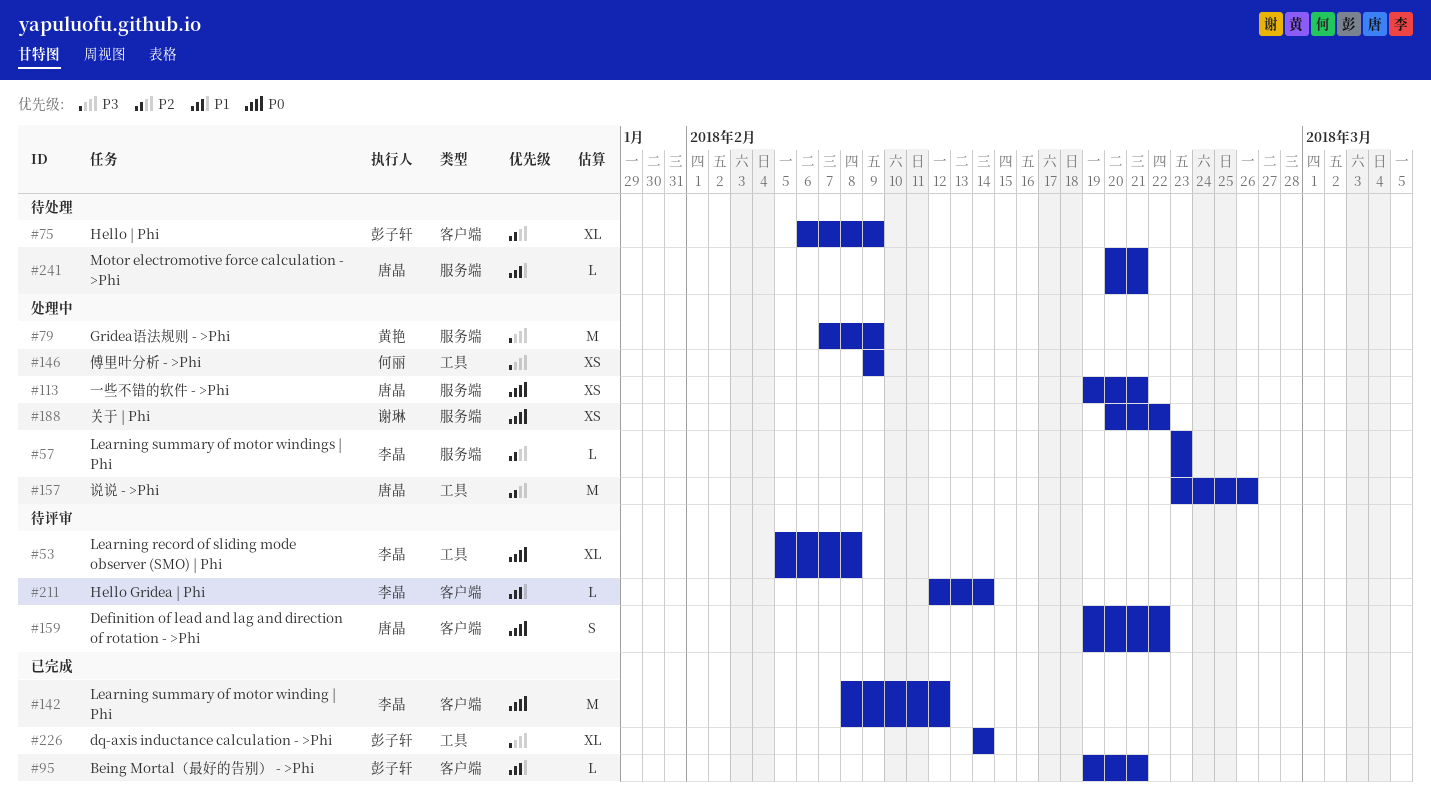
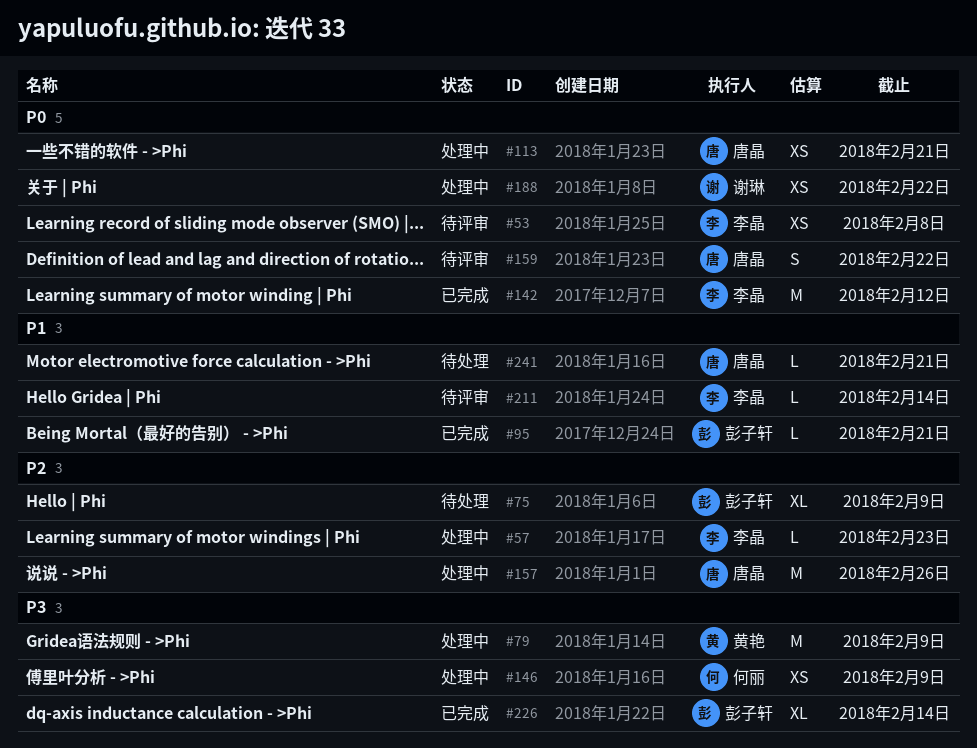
#53, estimate: XL -> XS

